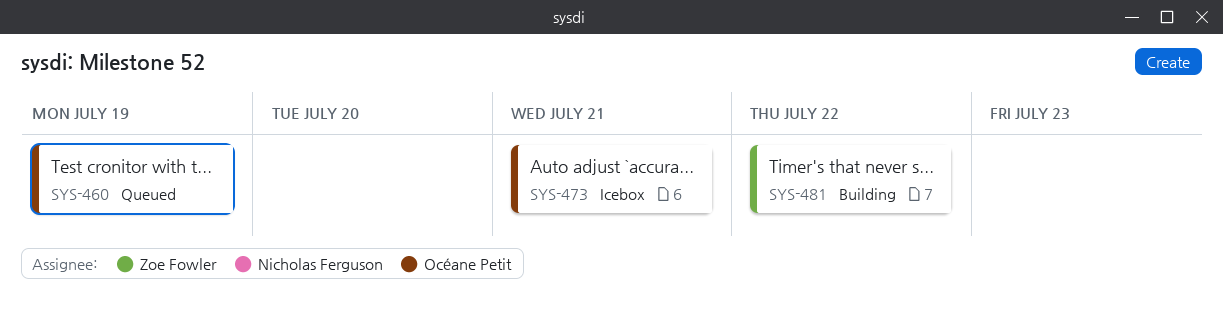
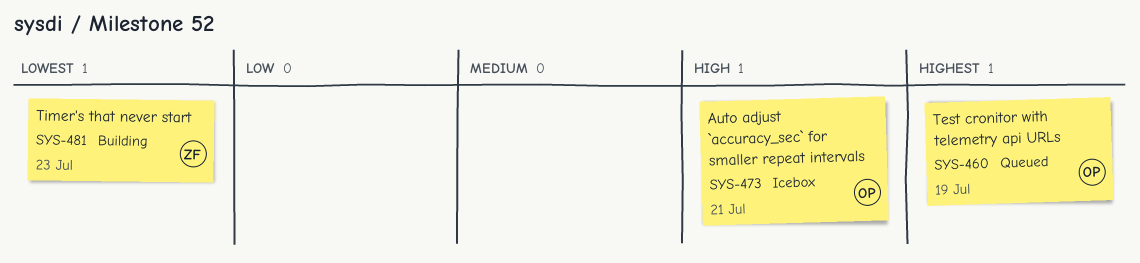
SYS-481, due: Jul 22 -> Jul 23

